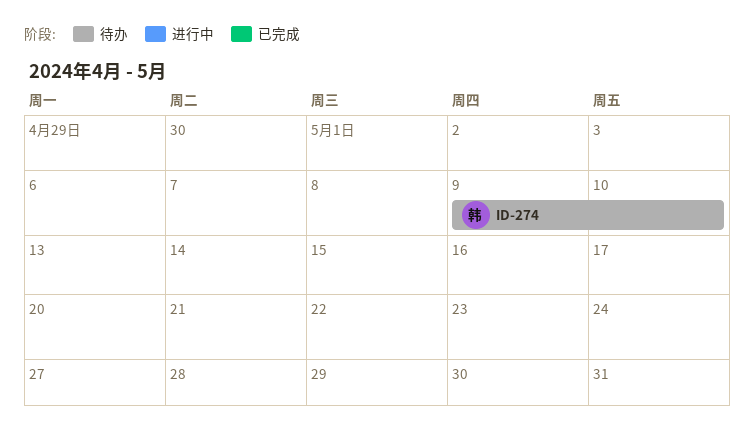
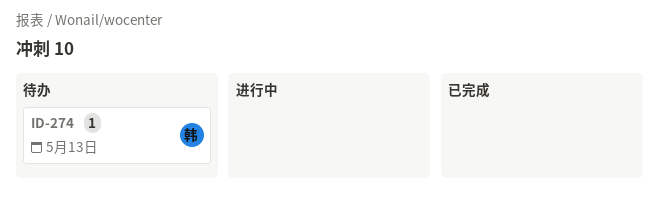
ID-274, due: May 10 -> May 13

